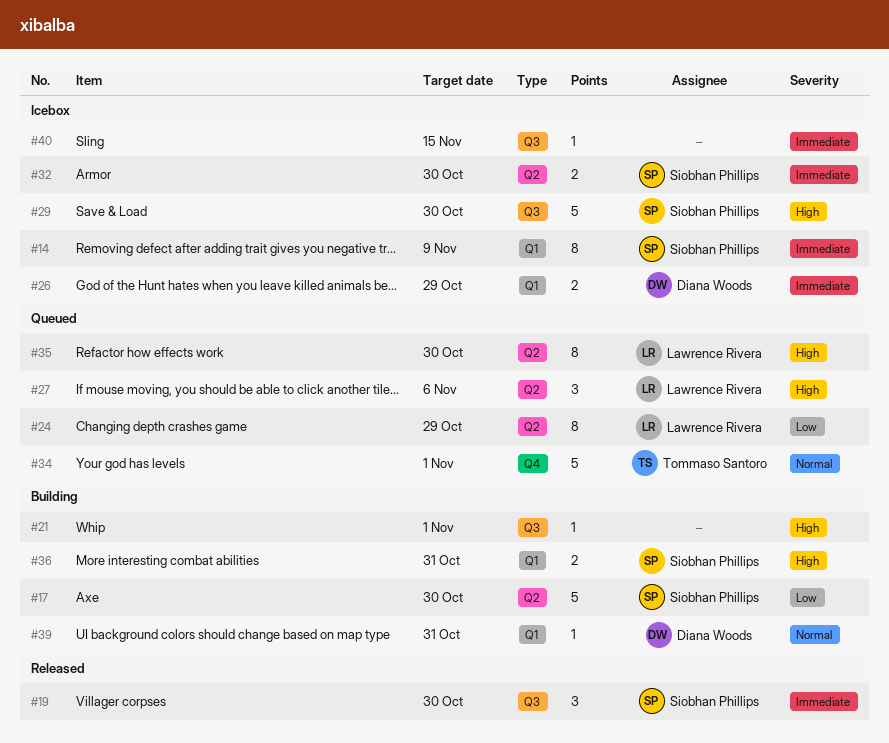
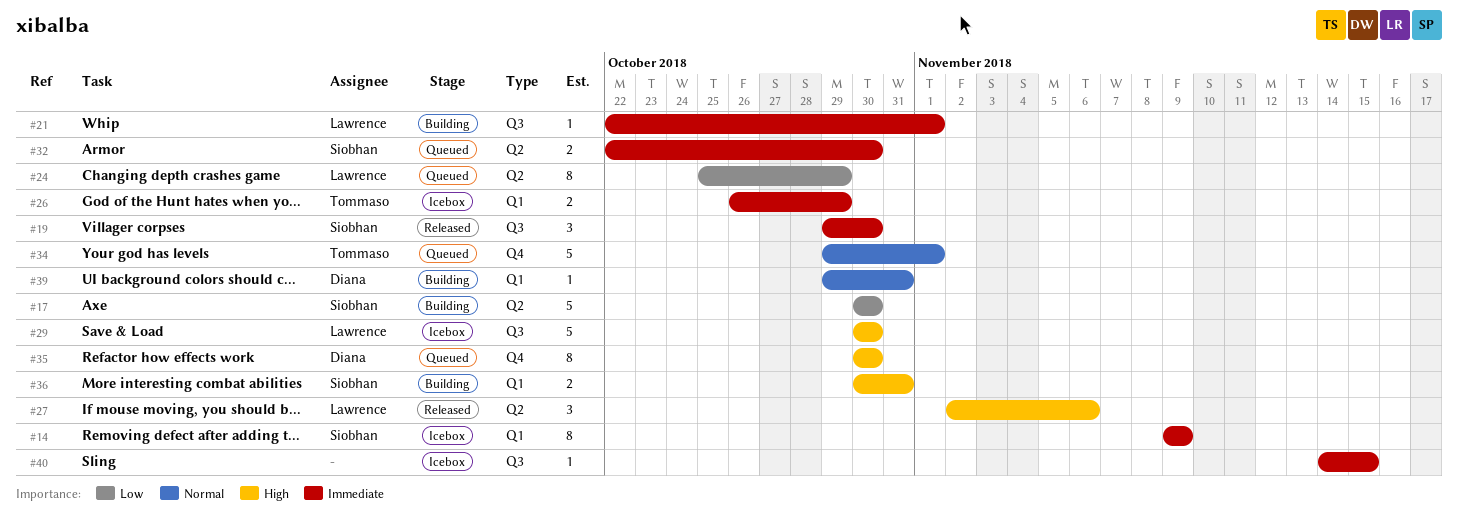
#21, owner: none -> Lawrence Rivera
#21, priority: High -> Immediate
#26, owner: Diana Woods -> Tommaso Santoro
#27, status: Queued -> Released
#29, owner: Siobhan Phillips -> Lawrence Rivera
#32, status: Icebox -> Queued
#35, owner: Lawrence Rivera -> Diana Woods
#35, label: Q2 -> Q4

